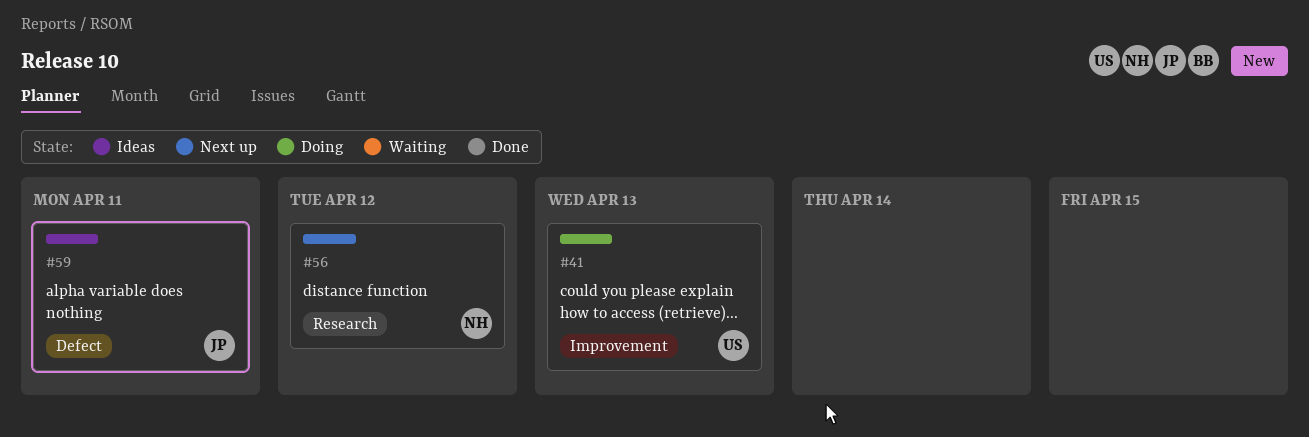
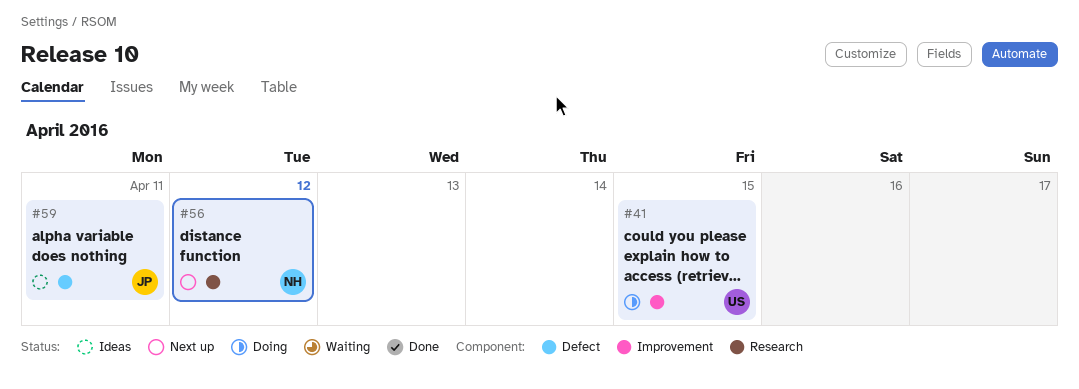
#41, due: Apr 13 -> Apr 15

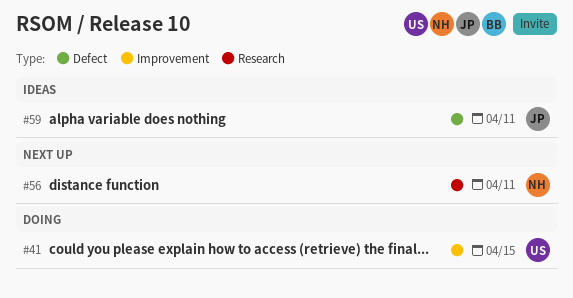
#56, due: Apr 12 -> Apr 11

